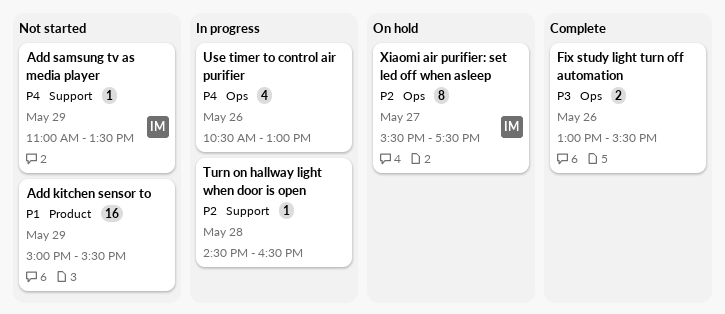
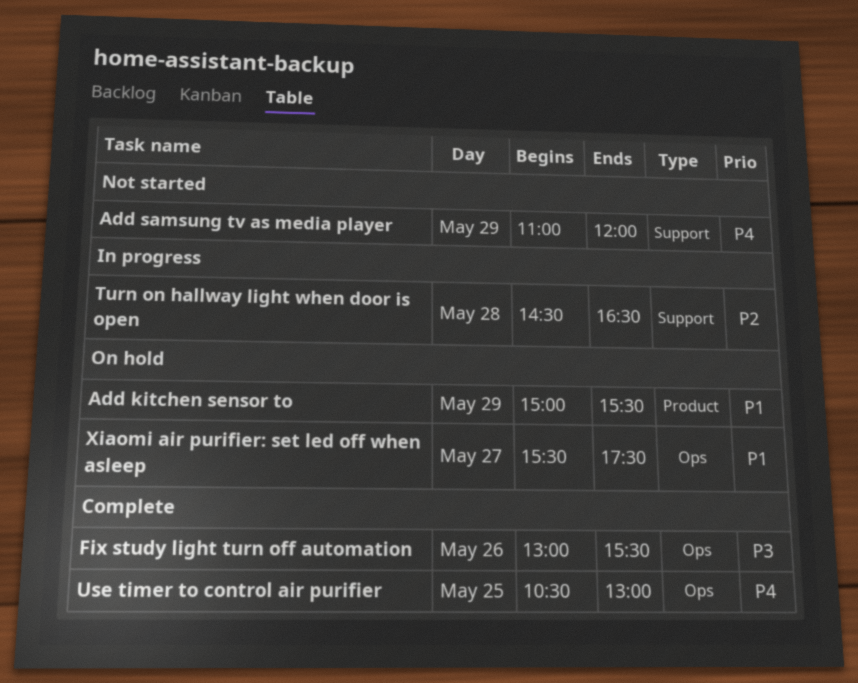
Add kitchen sensor to, status: Not started -> On hold
Add samsung tv as media player, ends: 13:30 -> 12:00
Use timer to control air purifier, status: In progress -> Complete
Use timer to control air purifier, day: May 26 -> May 25
Xiaomi air purifier: set led off when asleep, priority: P2 -> P1

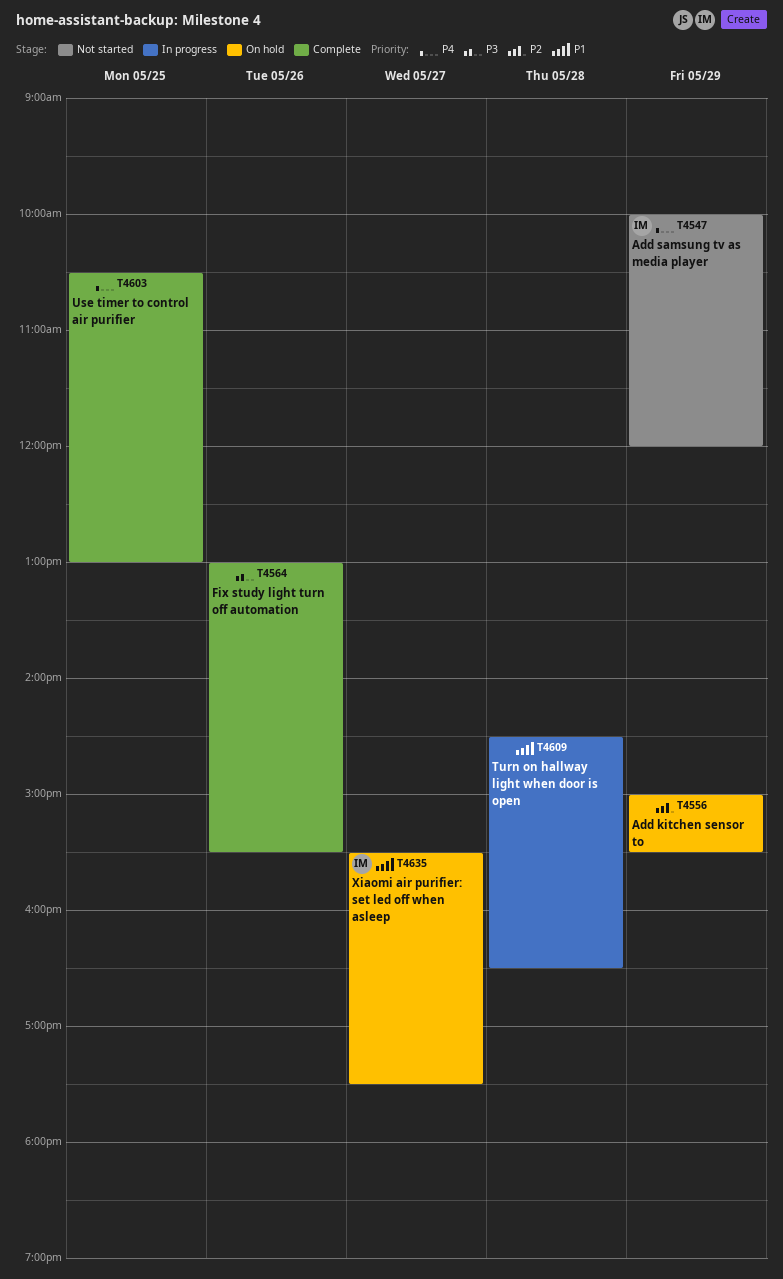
Add kitchen sensor to, priority: P1 -> P2
Add samsung tv as media player, begins: 11:00 -> 10:00
Turn on hallway light when door is open, priority: P2 -> P1

